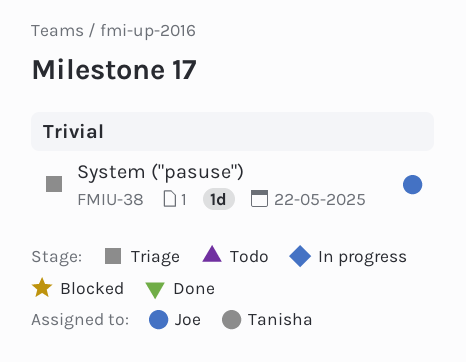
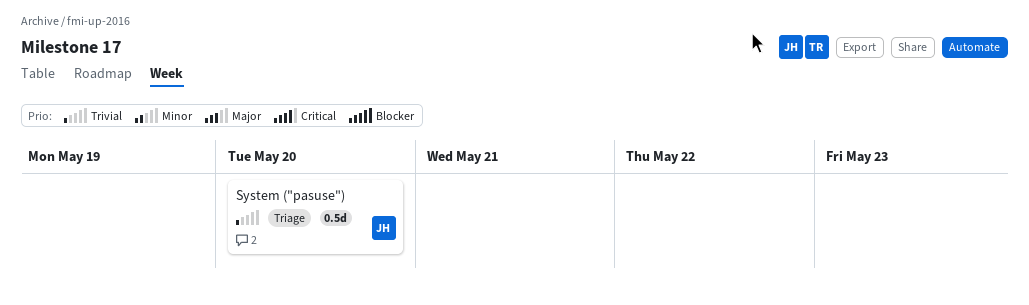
System ("pasuse"), estimate: 1d -> 0.5d
System ("pasuse"), due: May 22 -> May 20

